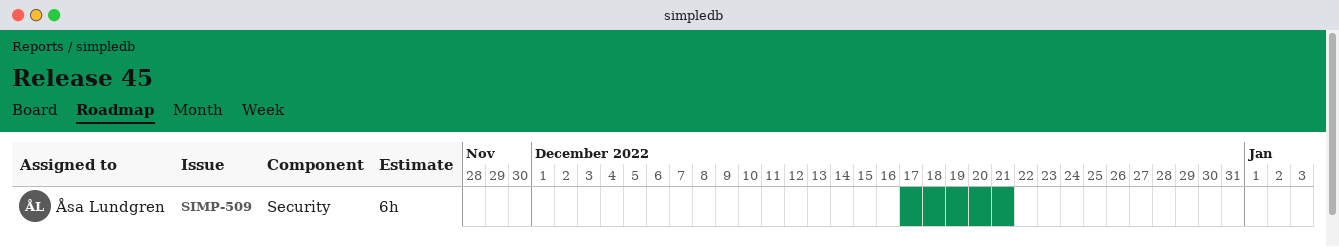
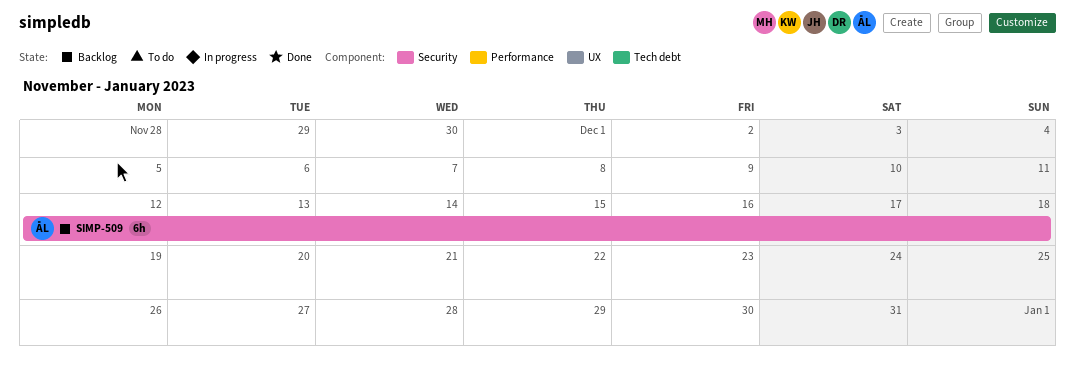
SIMP-509, start: Dec 17 -> Dec 12
SIMP-509, due: Dec 21 -> Dec 18

